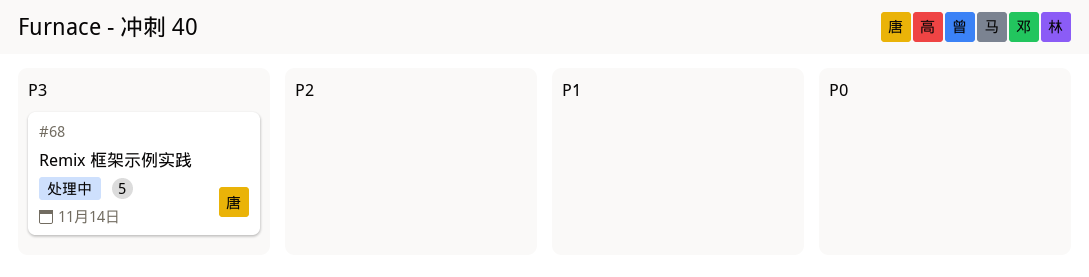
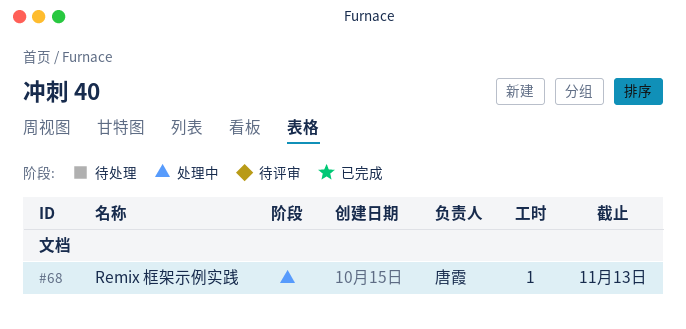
#68, estimate: 5 -> 1
#68, due: Nov 14 -> Nov 13

